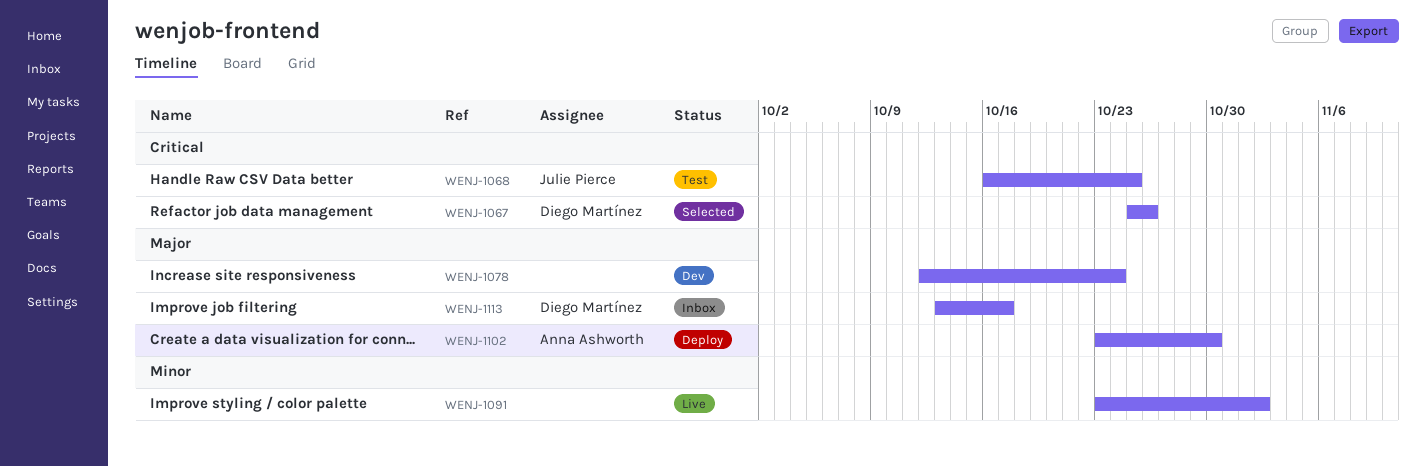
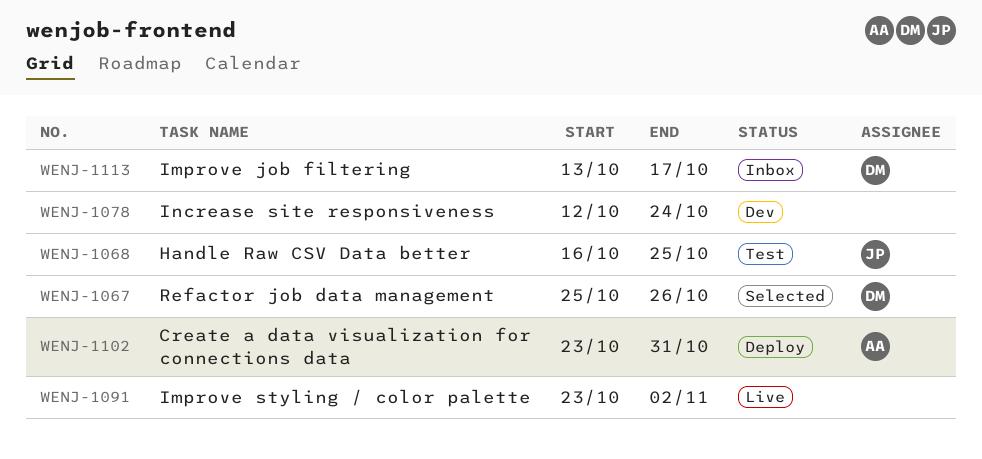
WENJ-1102, due: Oct 30 -> Oct 31

